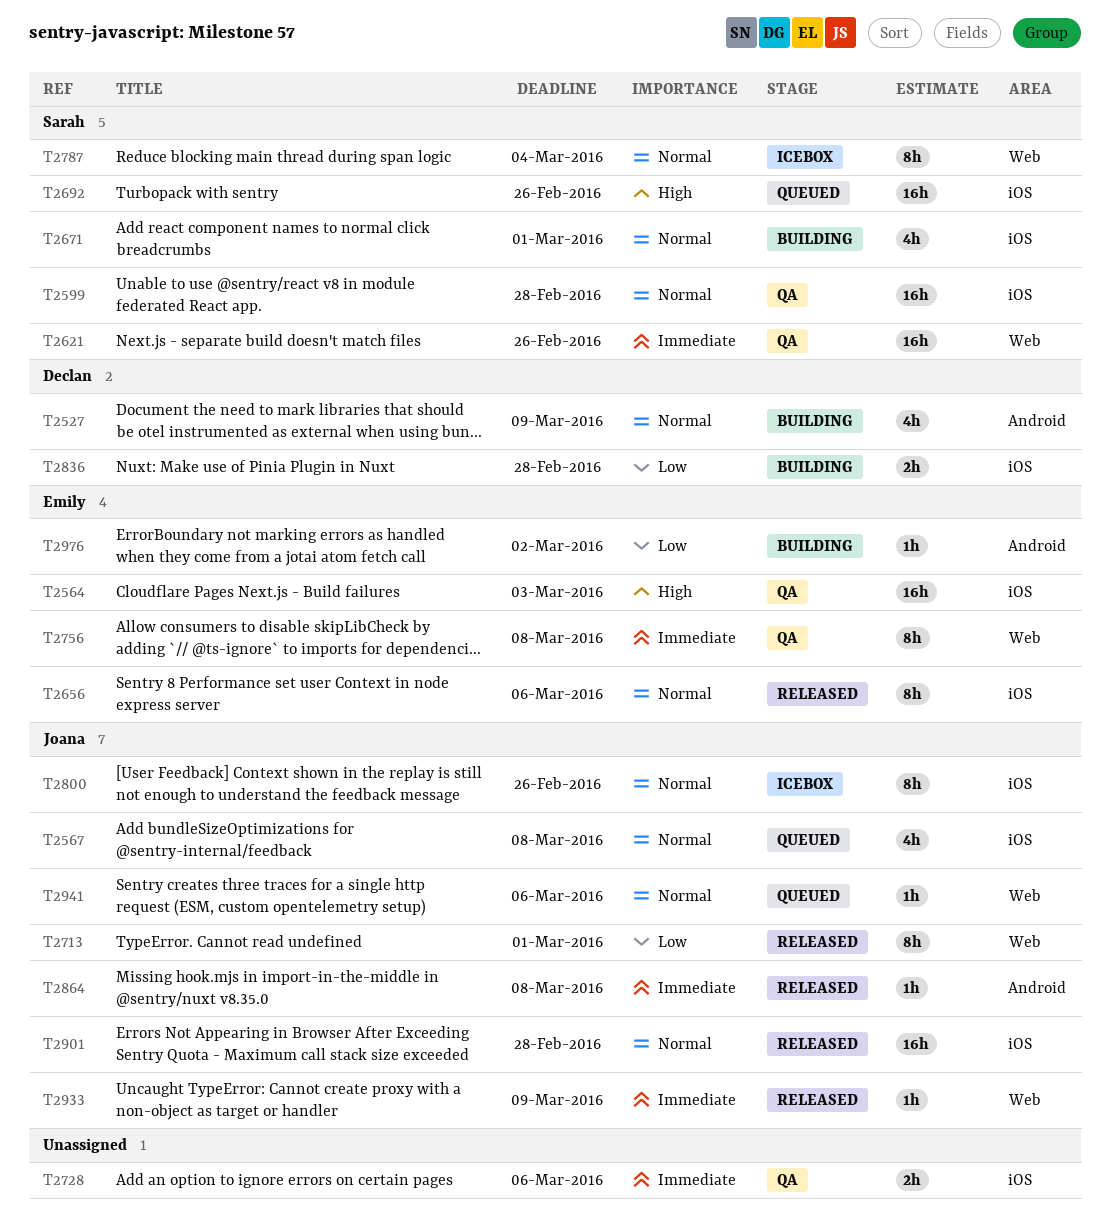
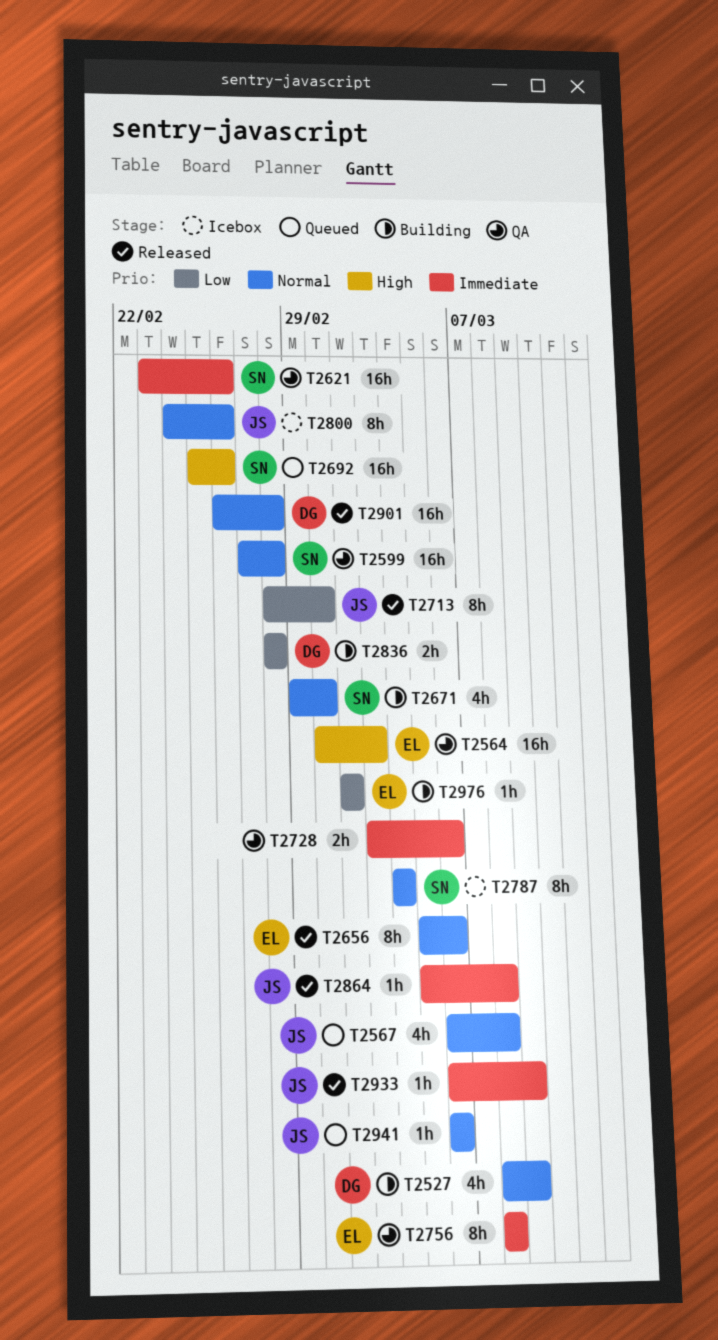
T2901, owner: Joana -> Declan

